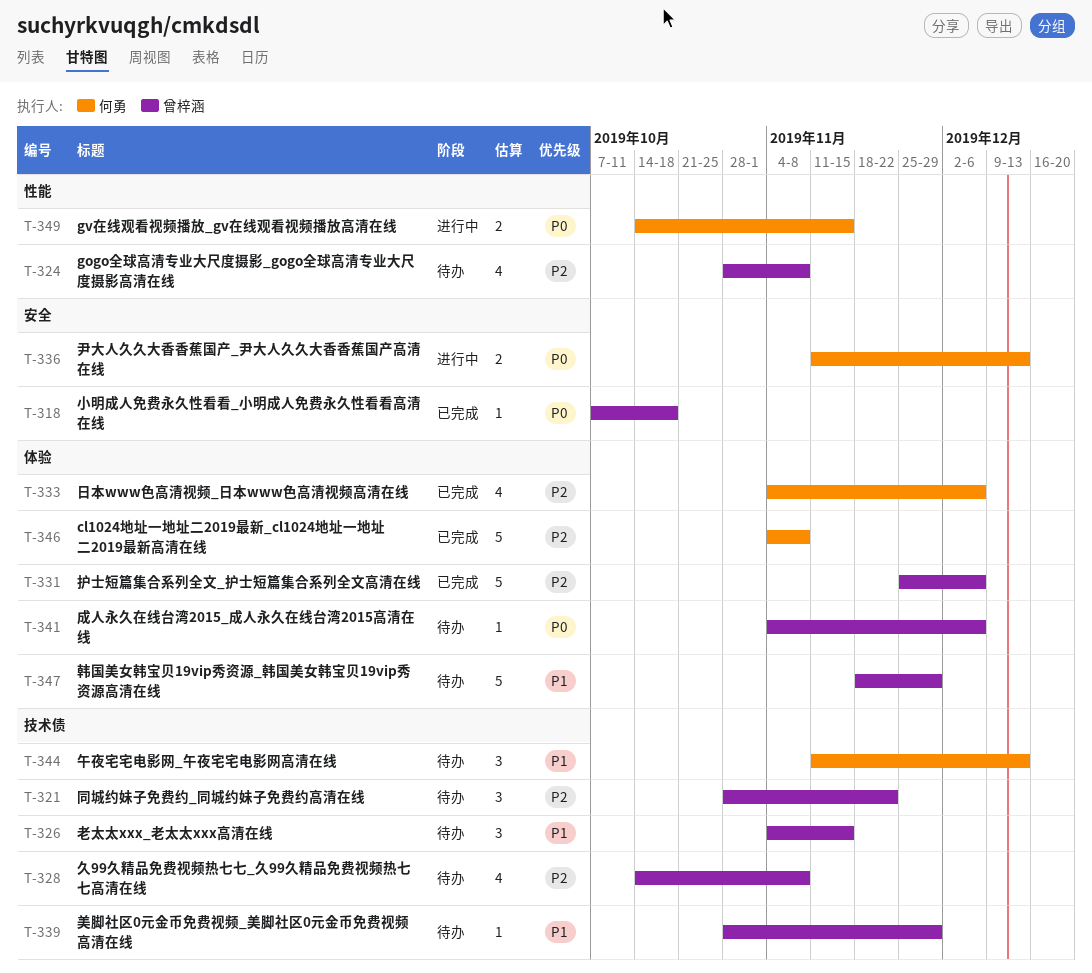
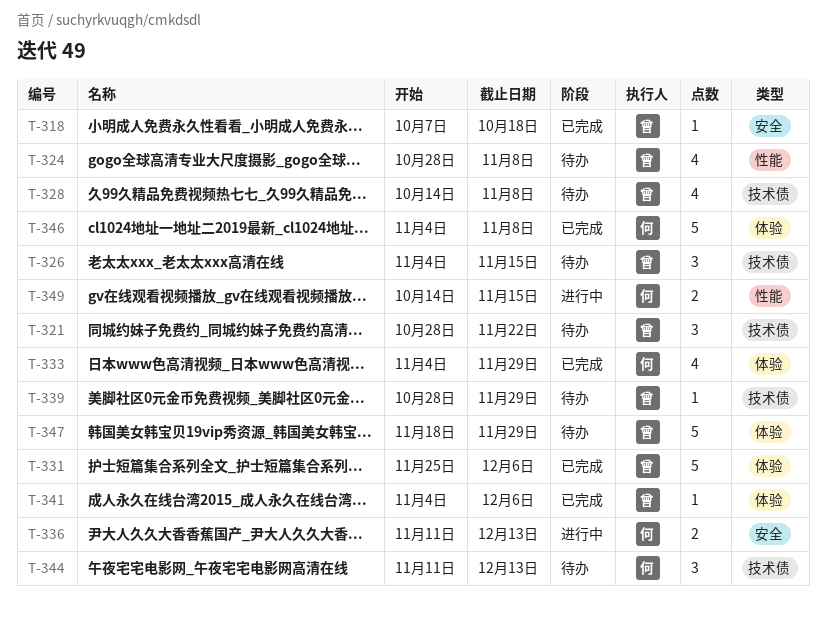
T-333, due: Dec 6 -> Nov 29
T-341, status: 待办 -> 已完成

